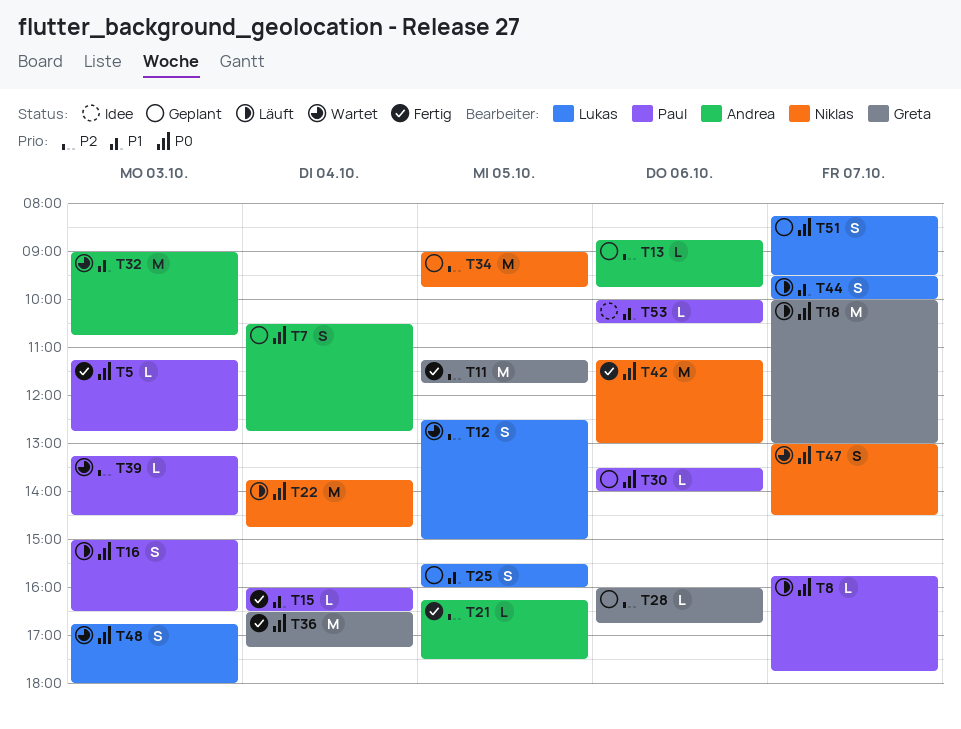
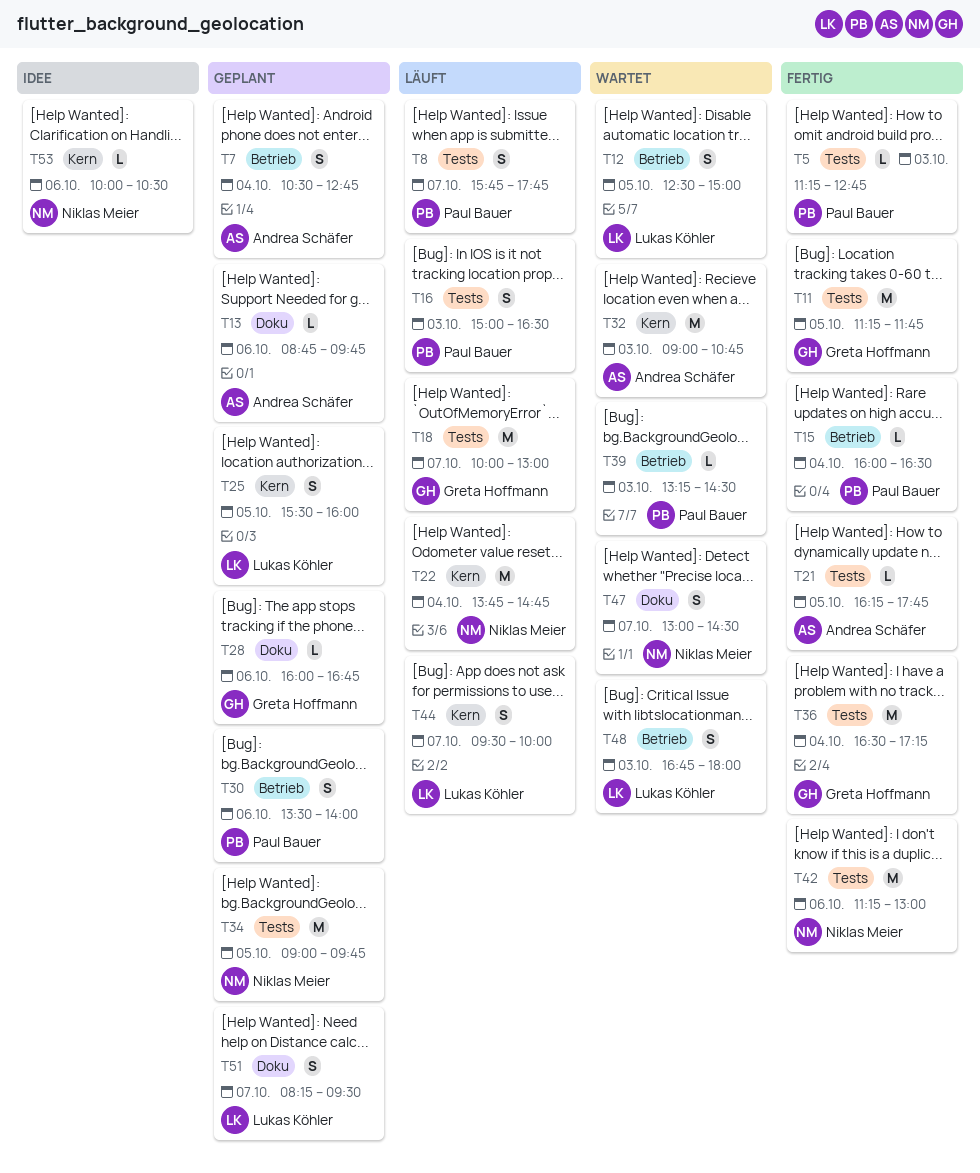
T8, estimate: L -> S
T21, ends: 17:30 -> 17:45
T30, estimate: L -> S
T53, owner: Paul Bauer -> Niklas Meier

